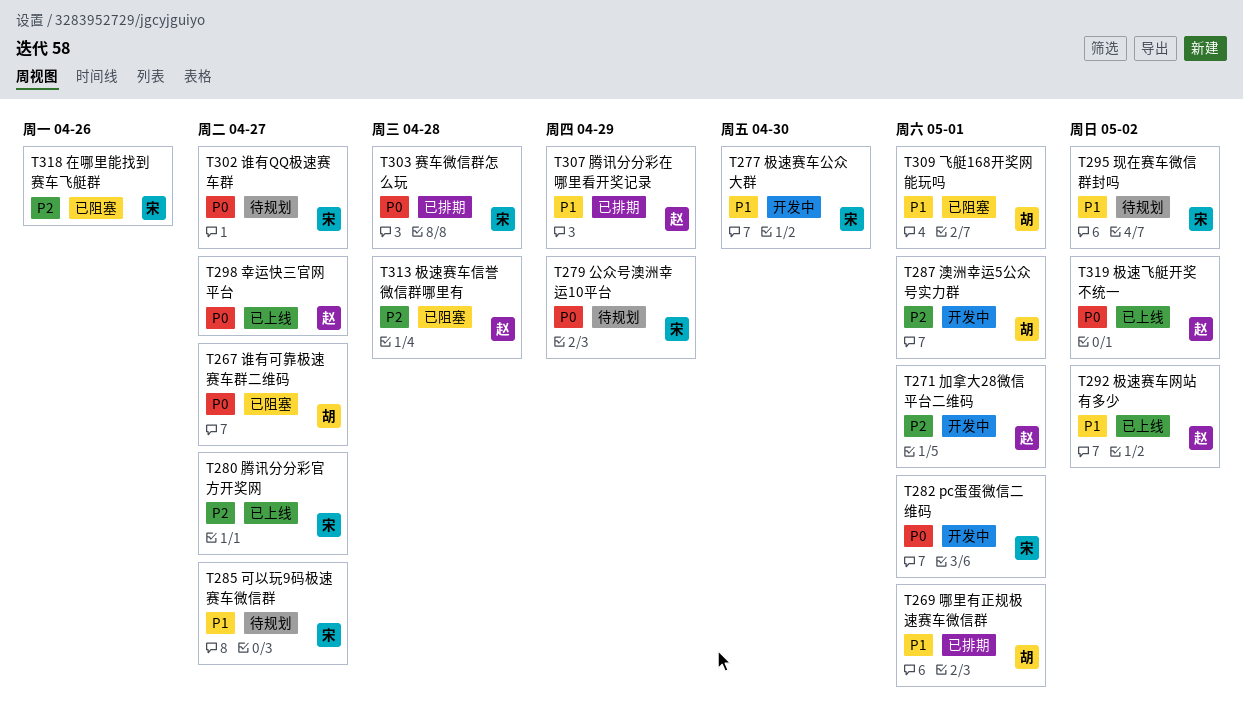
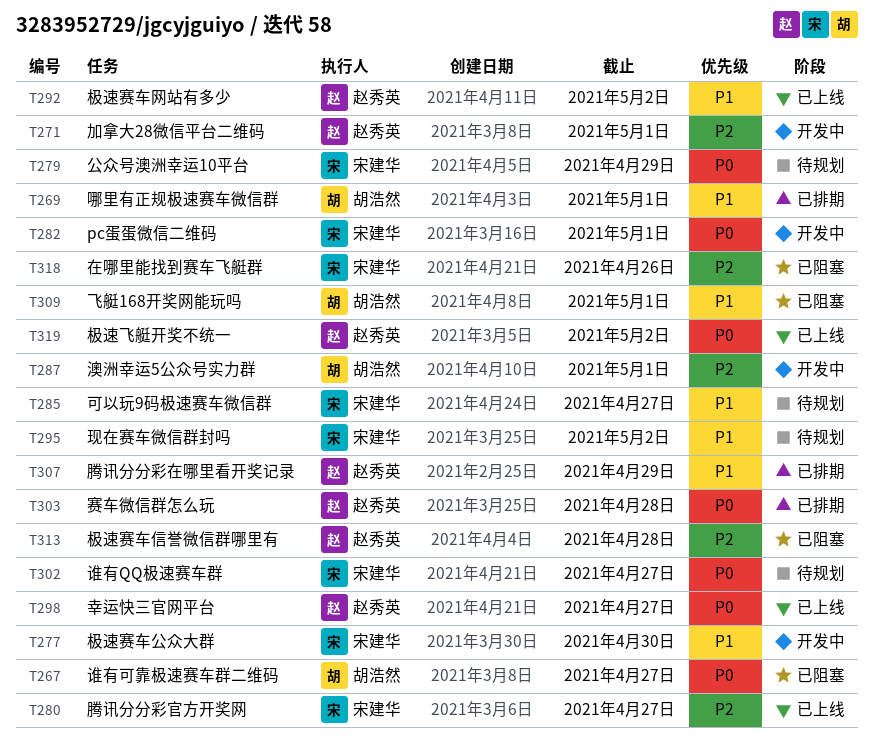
T303, owner: 宋建华 -> 赵秀英

